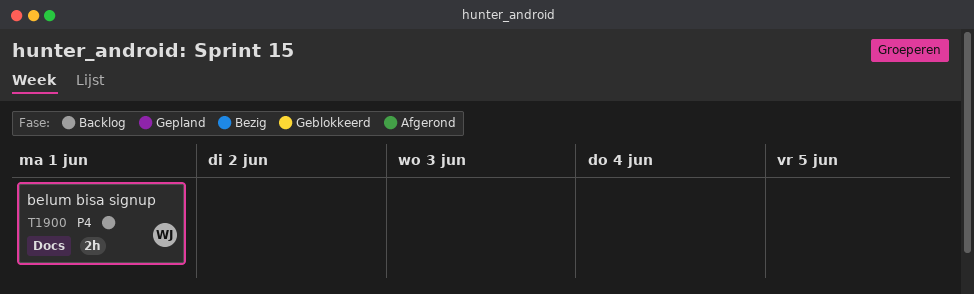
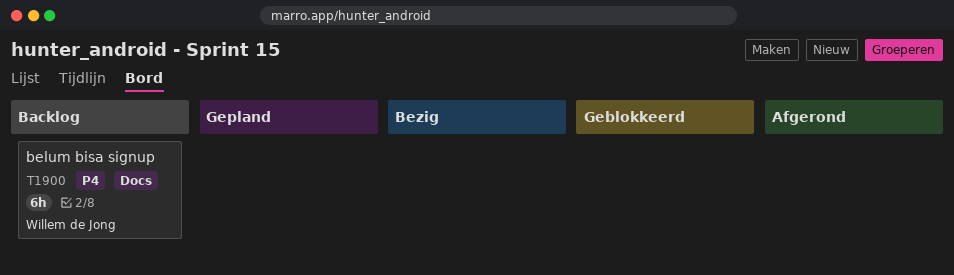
T1900, estimate: 2h -> 6h

